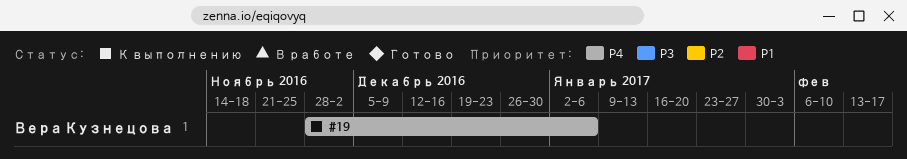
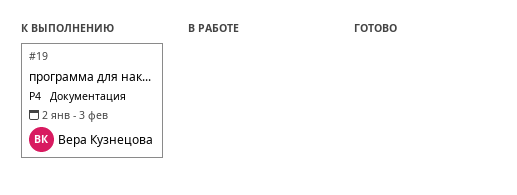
#19, start: Nov 28 -> Jan 2
#19, due: Jan 6 -> Feb 3

